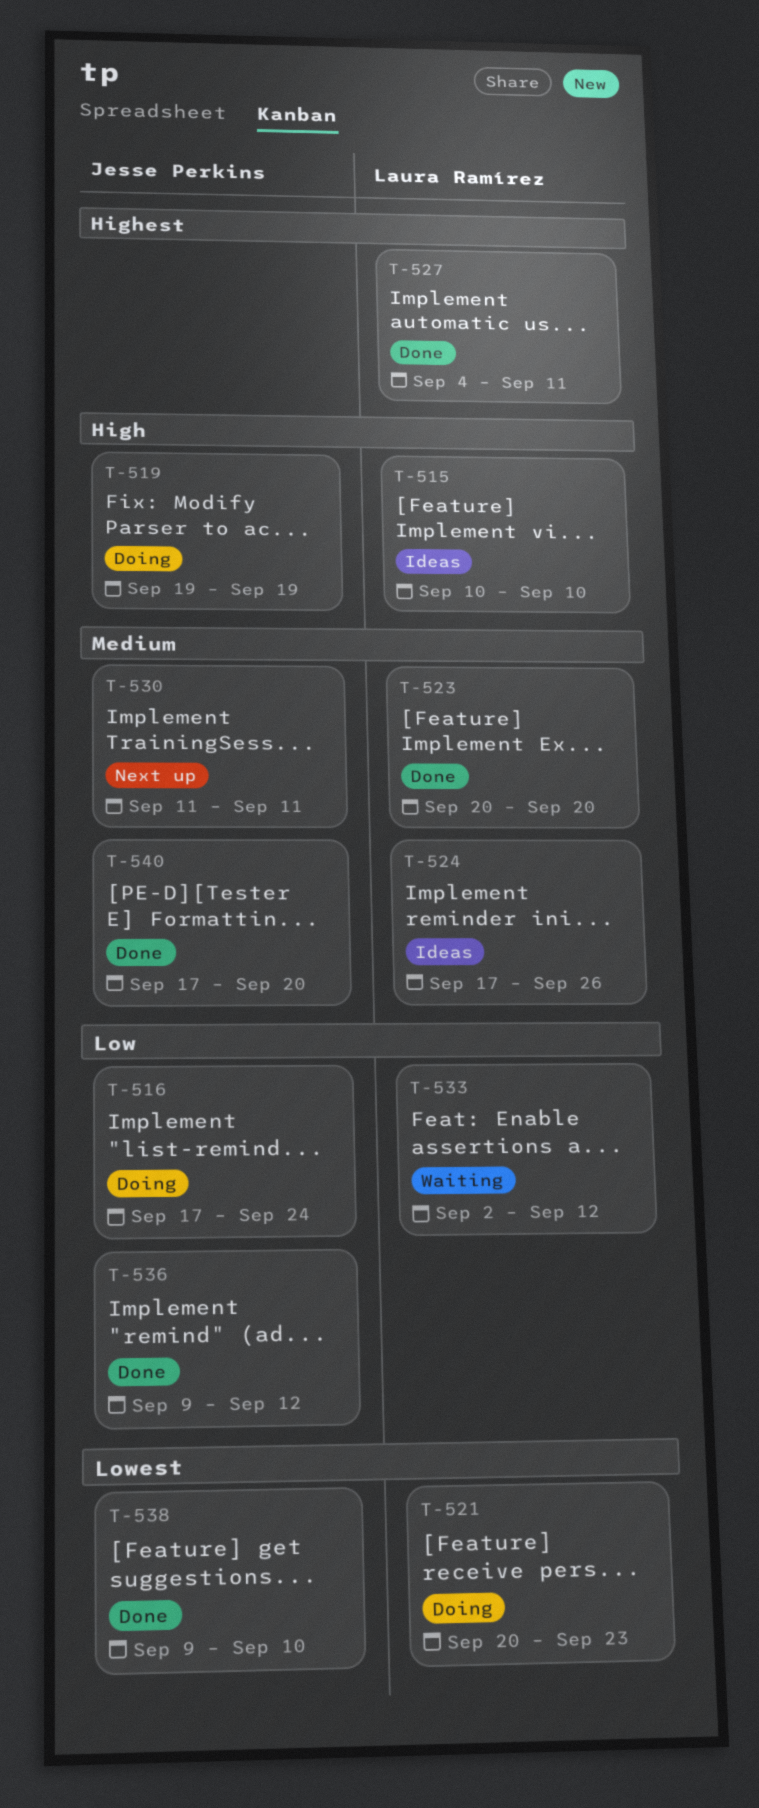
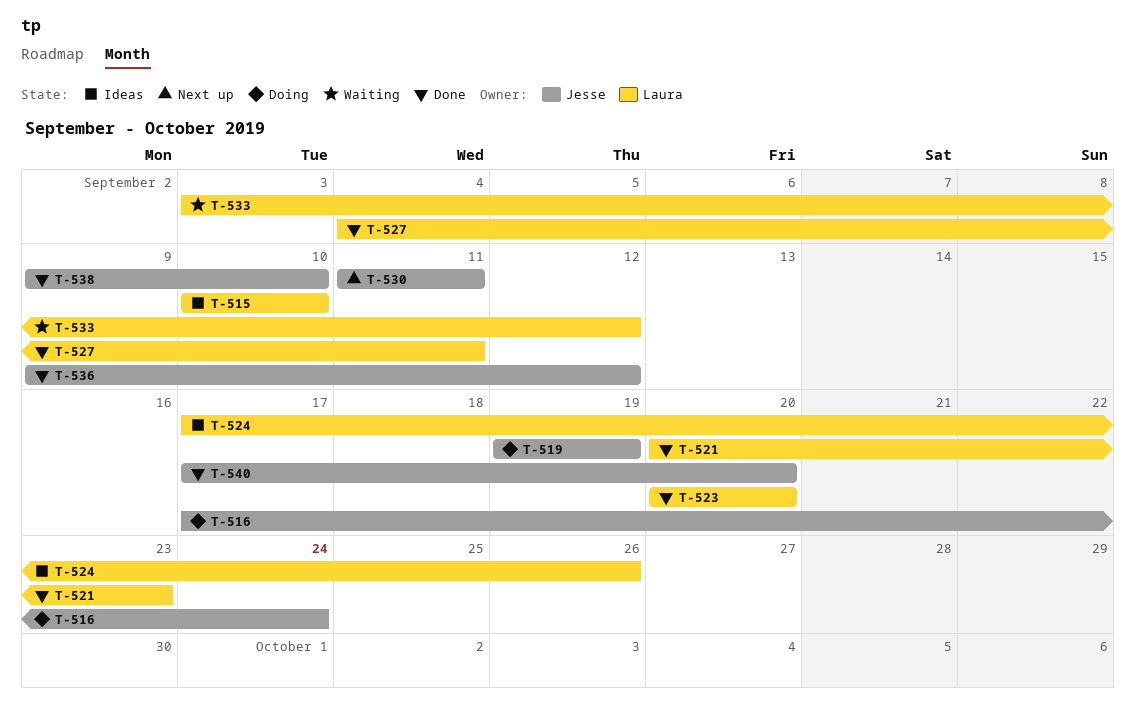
T-521, status: Doing -> Done
T-533, start: Sep 2 -> Sep 3

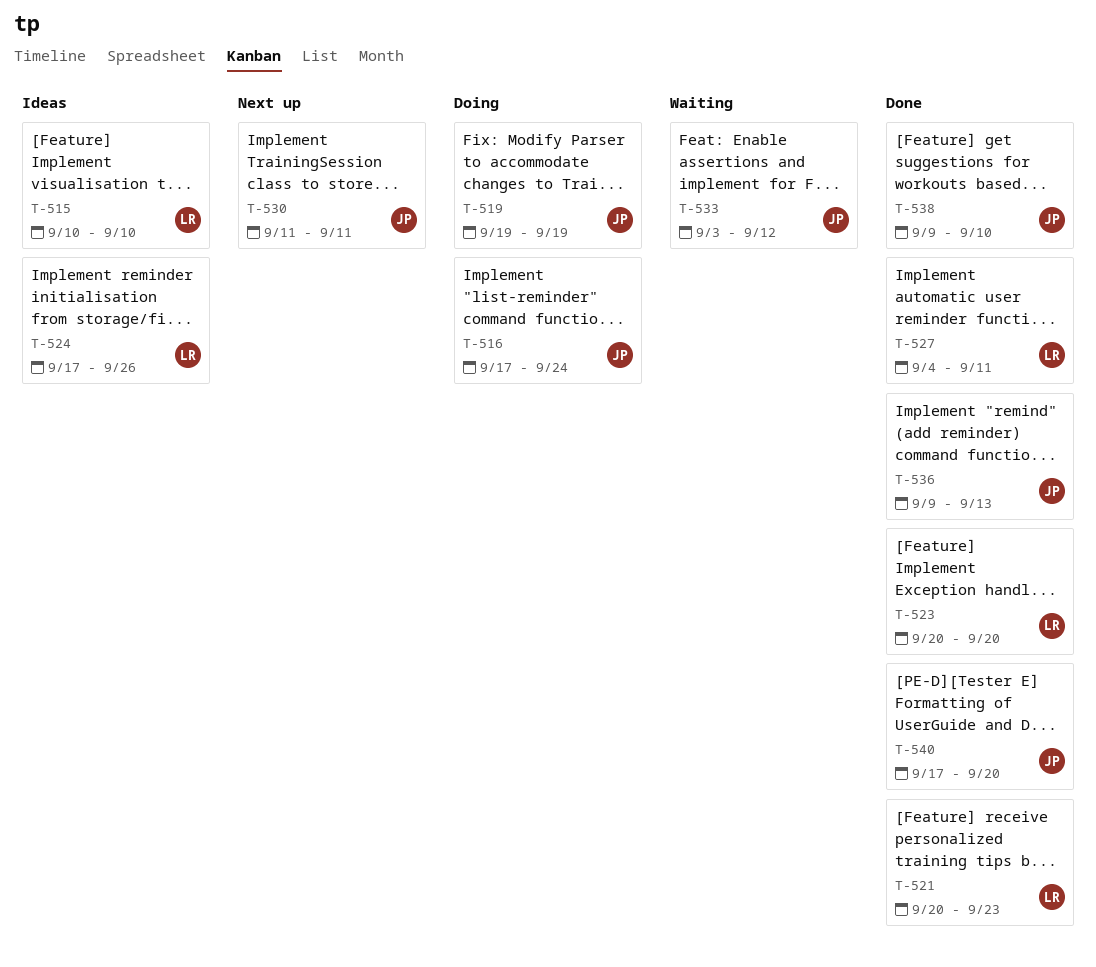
T-533, owner: Laura -> Jesse
T-536, due: Sep 12 -> Sep 13

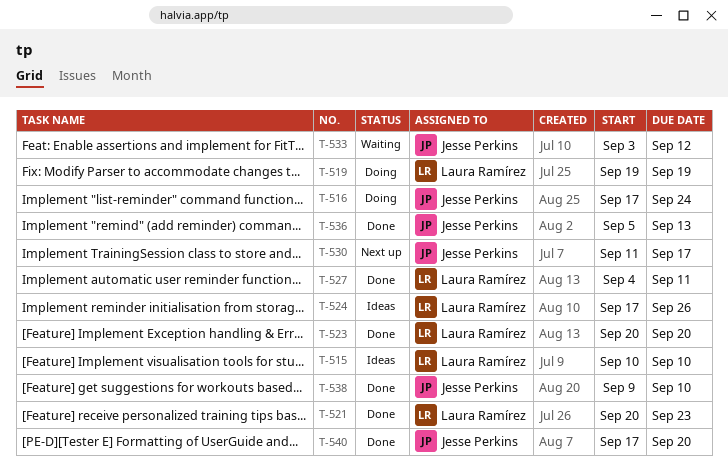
T-519, owner: Jesse Perkins -> Laura Ramírez
T-530, due: Sep 11 -> Sep 17
T-536, start: Sep 9 -> Sep 5

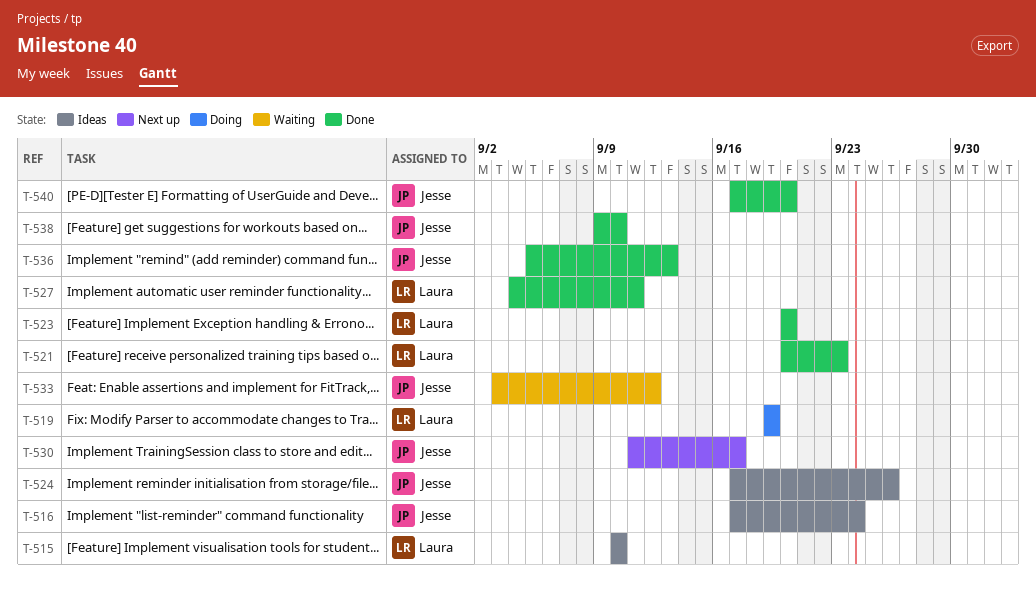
T-516, status: Doing -> Ideas
T-524, owner: Laura Ramírez -> Jesse Perkins

